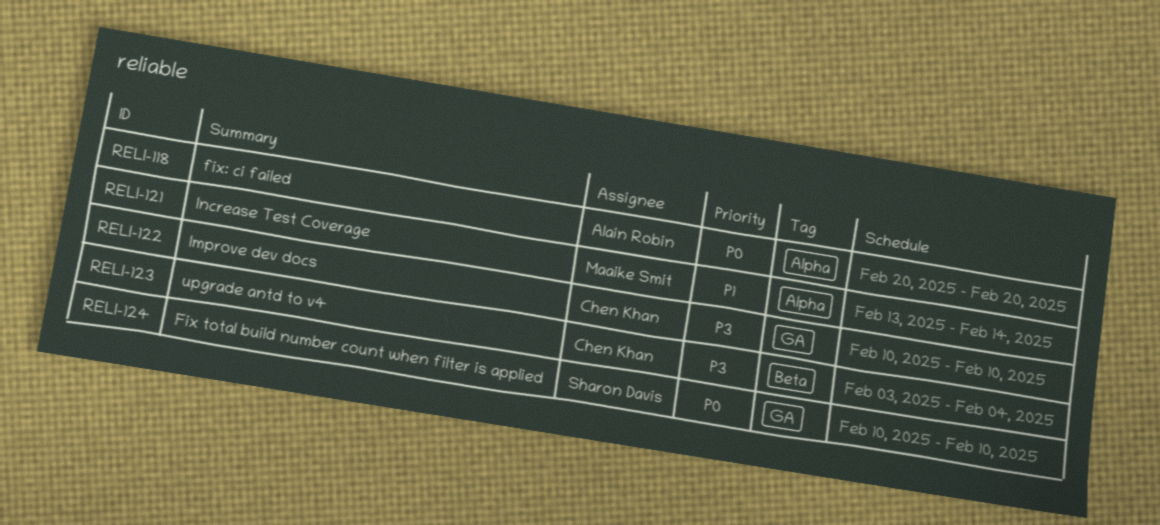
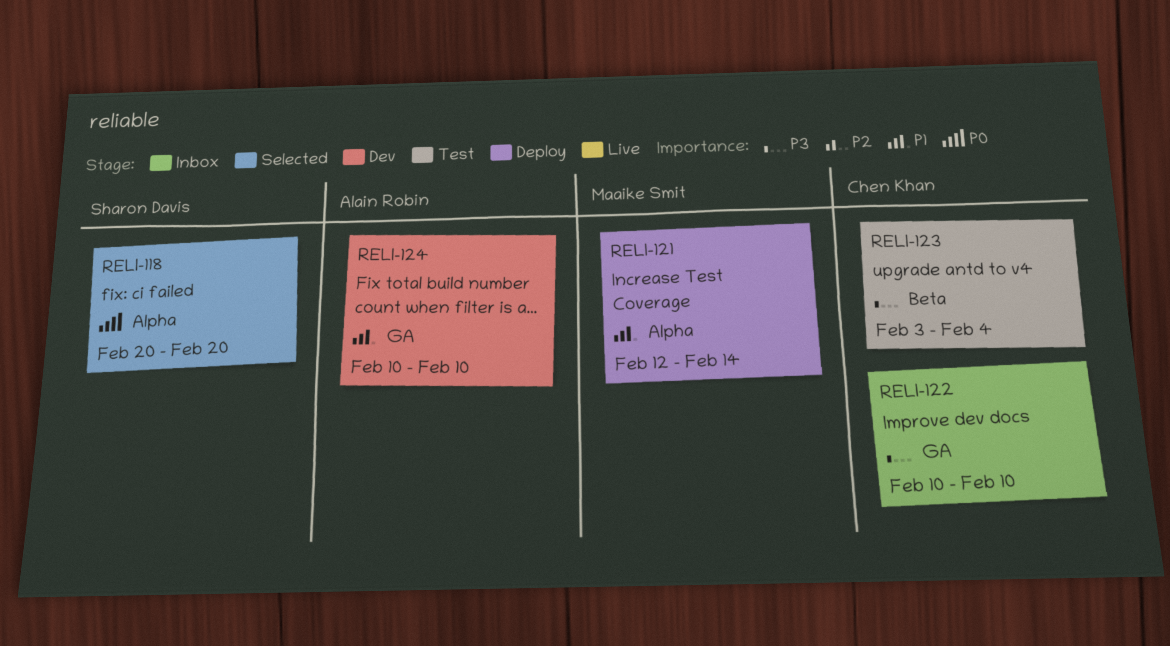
RELI-118, owner: Alain Robin -> Sharon Davis
RELI-121, start: Feb 13 -> Feb 12
RELI-124, owner: Sharon Davis -> Alain Robin
RELI-124, priority: P0 -> P1

